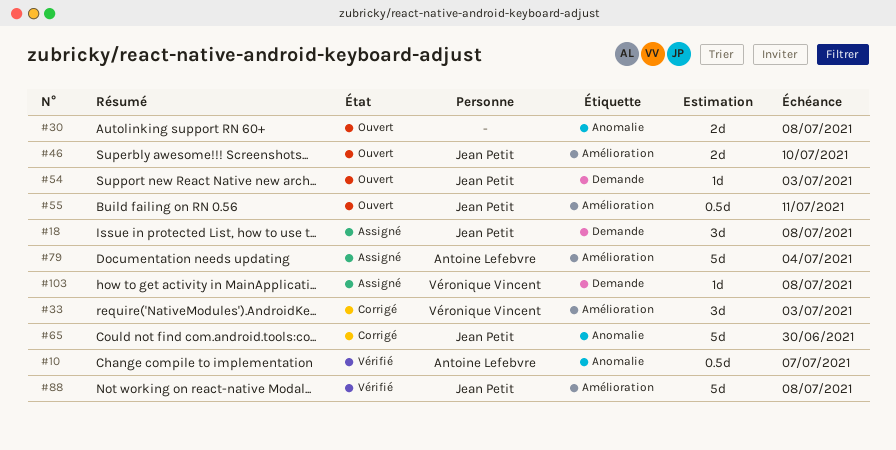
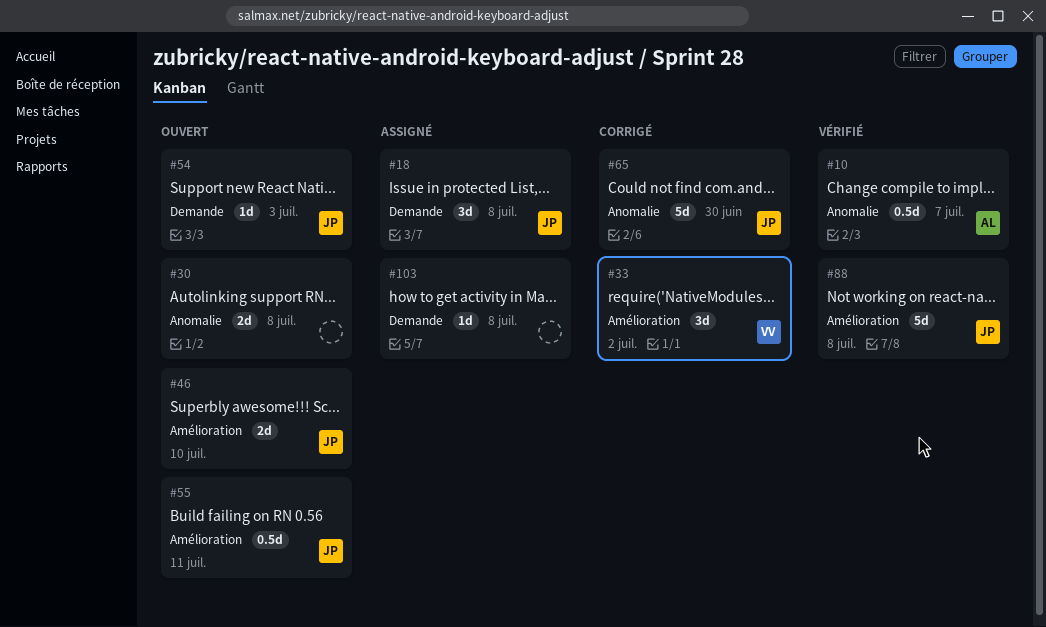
#33, due: Jul 3 -> Jul 2
#79: present -> none
#103, owner: Véronique Vincent -> none

